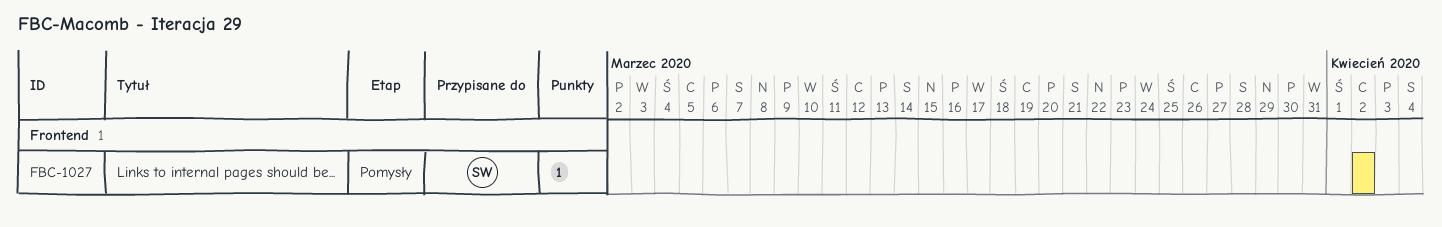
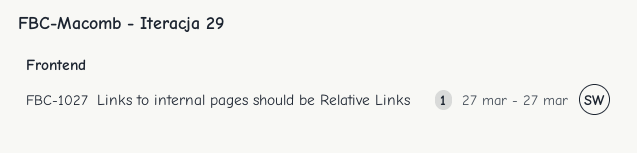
FBC-1027, start: Apr 2 -> Mar 27
FBC-1027, due: Apr 2 -> Mar 27

